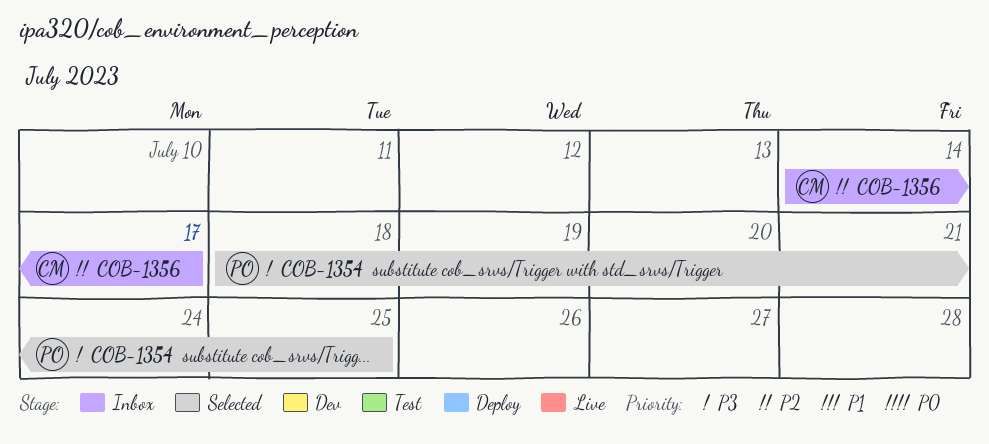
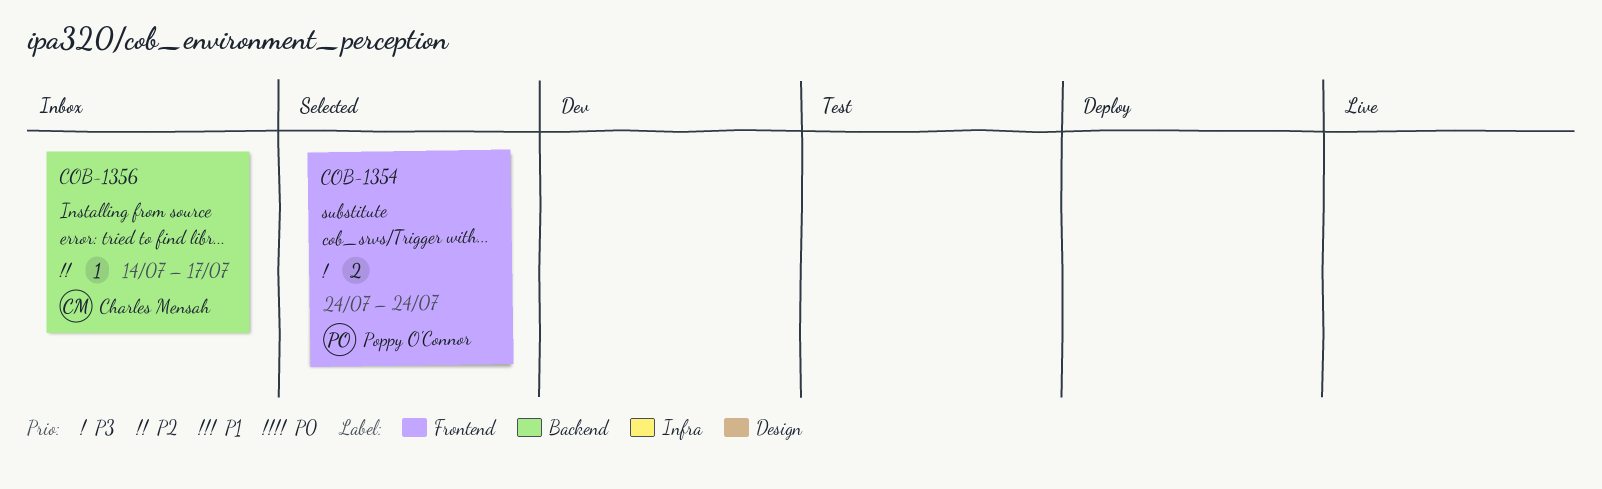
COB-1354, start: Jul 18 -> Jul 24
COB-1354, due: Jul 25 -> Jul 24

